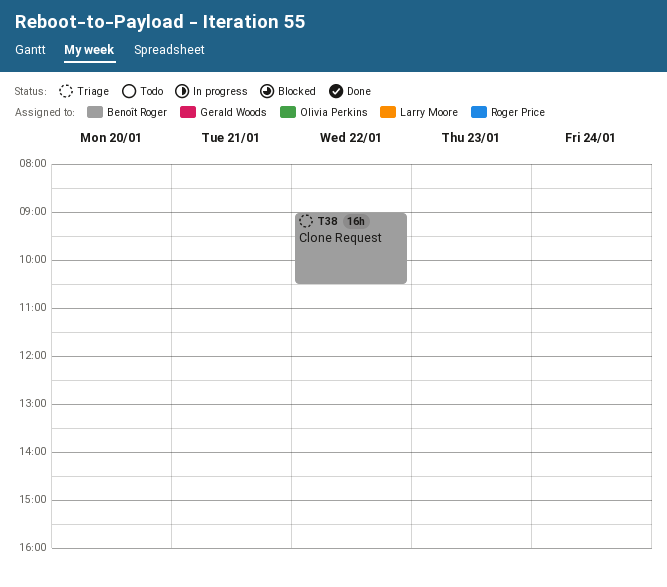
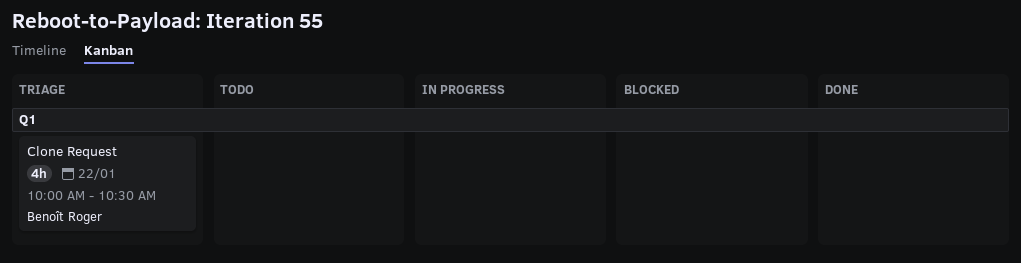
Clone Request, estimate: 16h -> 4h
Clone Request, begins: 09:00 -> 10:00

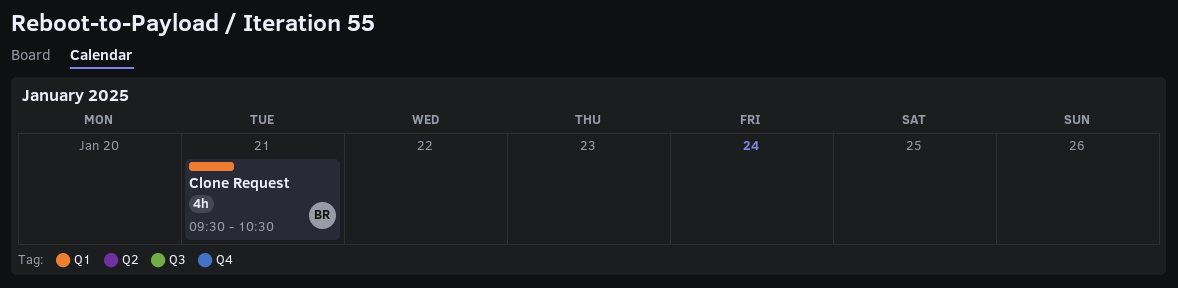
Clone Request, day: Jan 22 -> Jan 21
Clone Request, begins: 10:00 -> 09:30

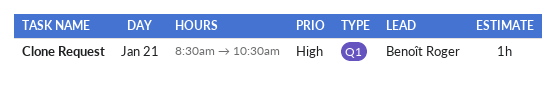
Clone Request, estimate: 4h -> 1h
Clone Request, begins: 09:30 -> 08:30

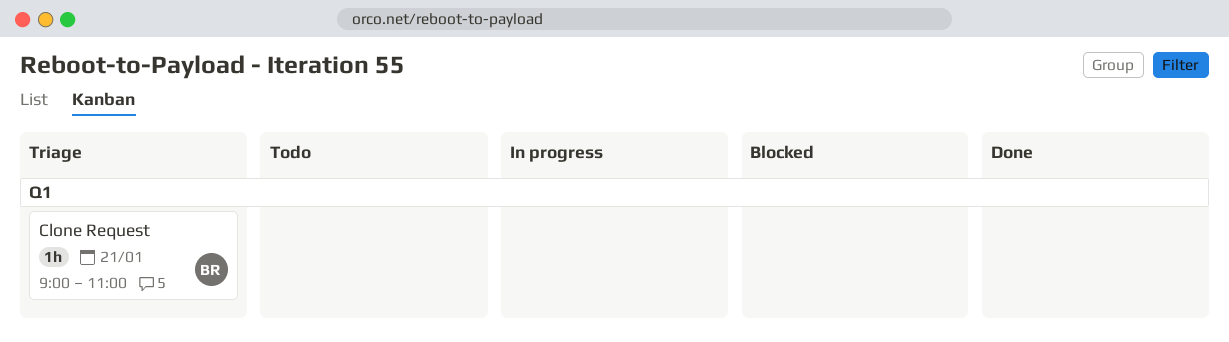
Clone Request, begins: 08:30 -> 09:00
Clone Request, ends: 10:30 -> 11:00

